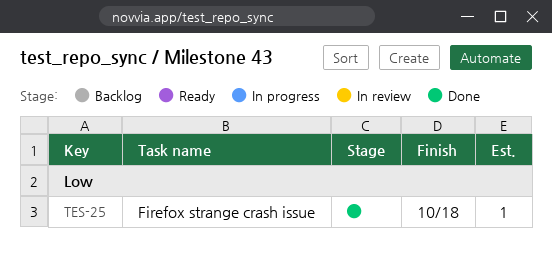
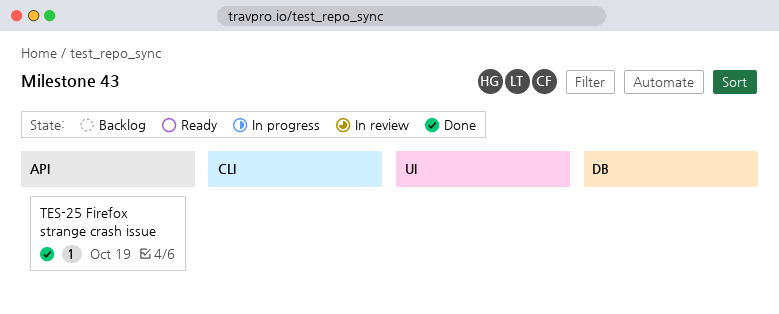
TES-25, due: Oct 18 -> Oct 19

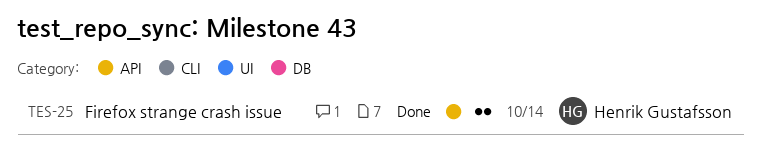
TES-25, estimate: 1 -> 2
TES-25, due: Oct 19 -> Oct 14

